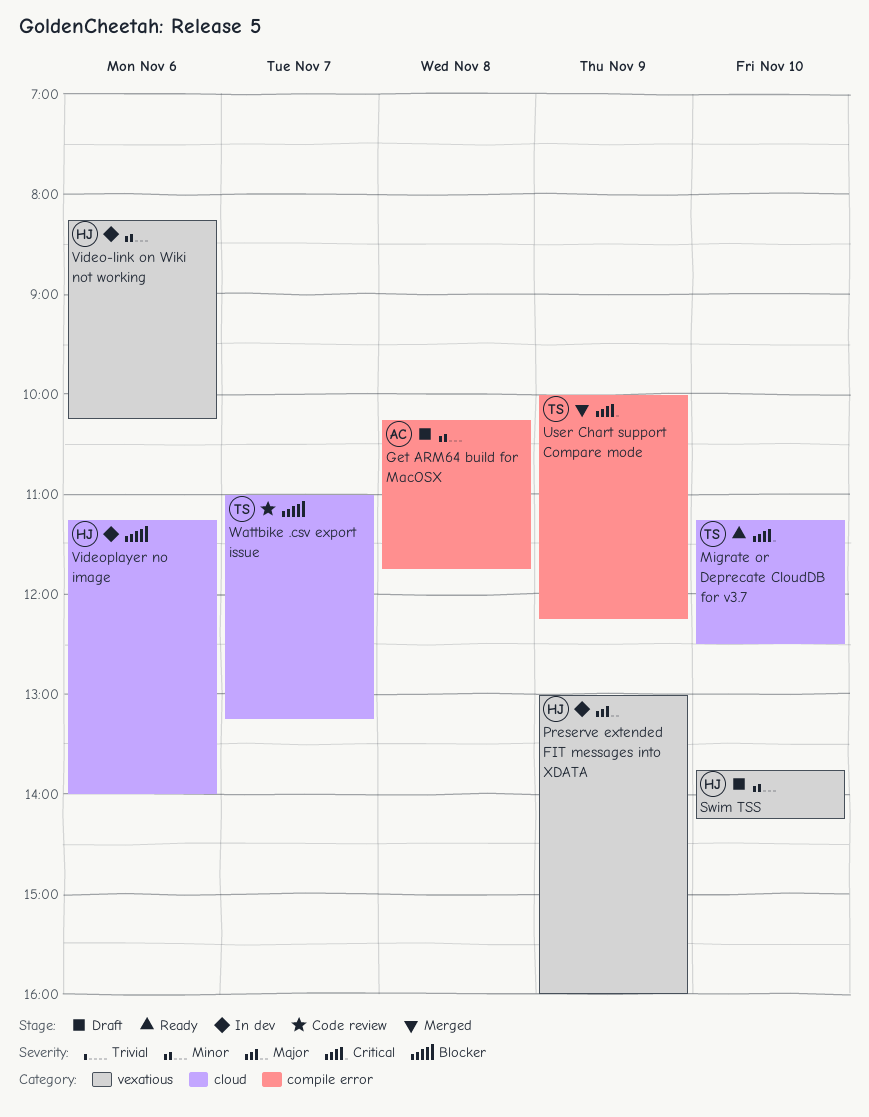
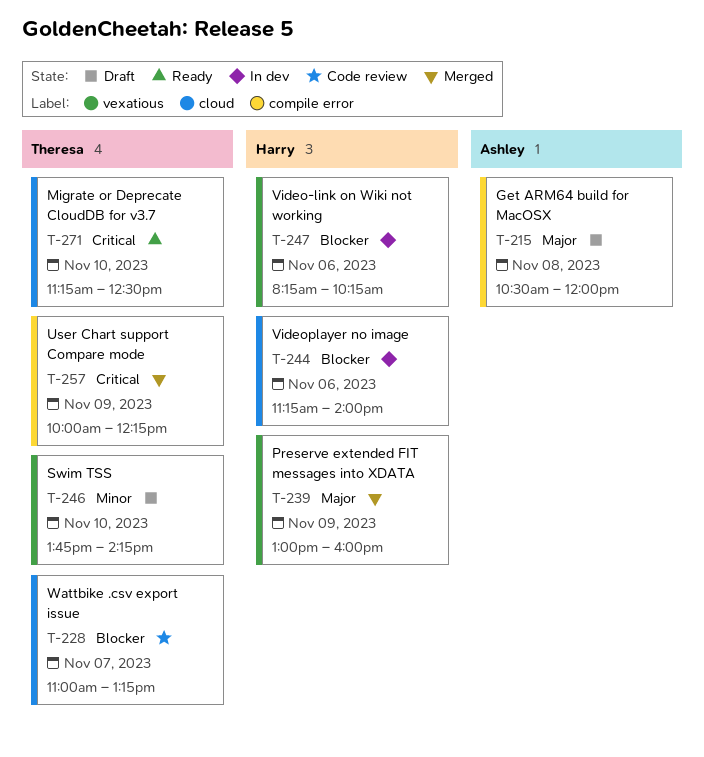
Get ARM64 build for MacOSX, priority: Minor -> Major
Get ARM64 build for MacOSX, begins: 10:15 -> 10:30
Get ARM64 build for MacOSX, ends: 11:45 -> 12:00
Preserve extended FIT messages into XDATA, status: In dev -> Merged
Swim TSS, owner: Harry -> Theresa
Video-link on Wiki not working, priority: Minor -> Blocker

